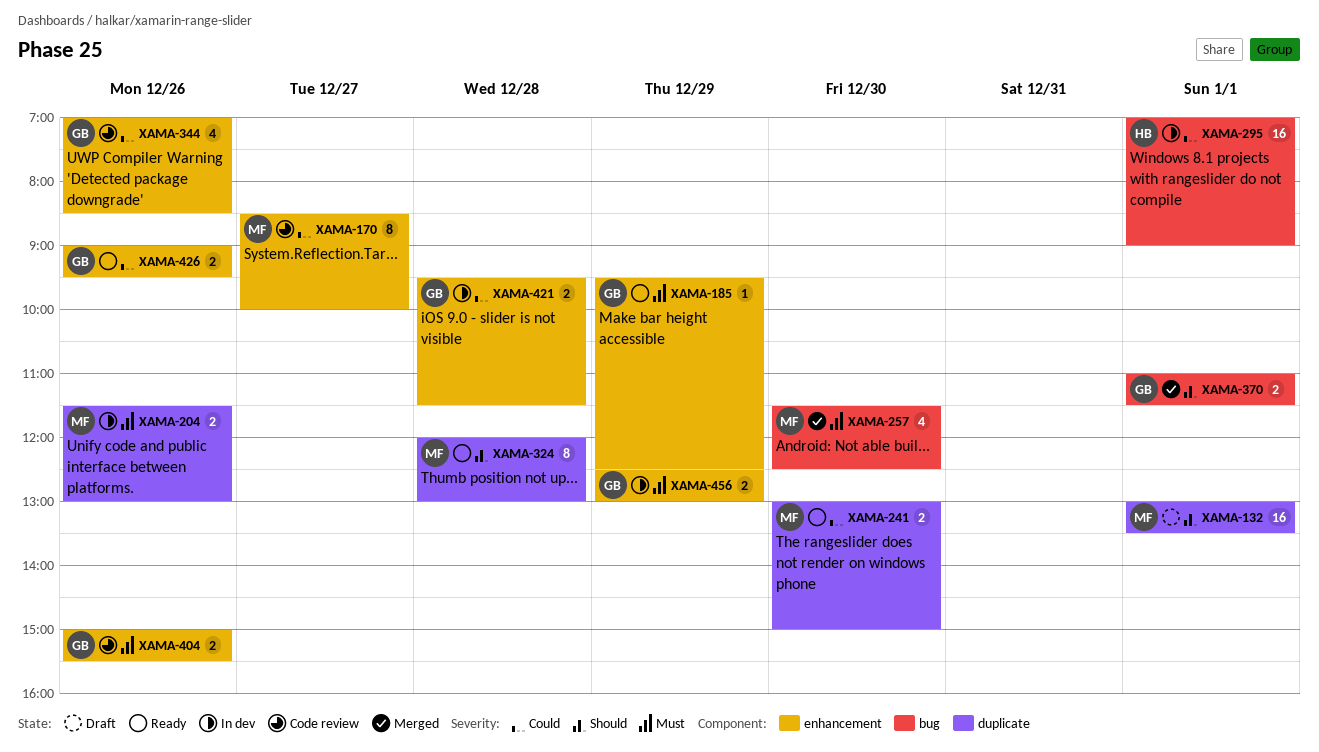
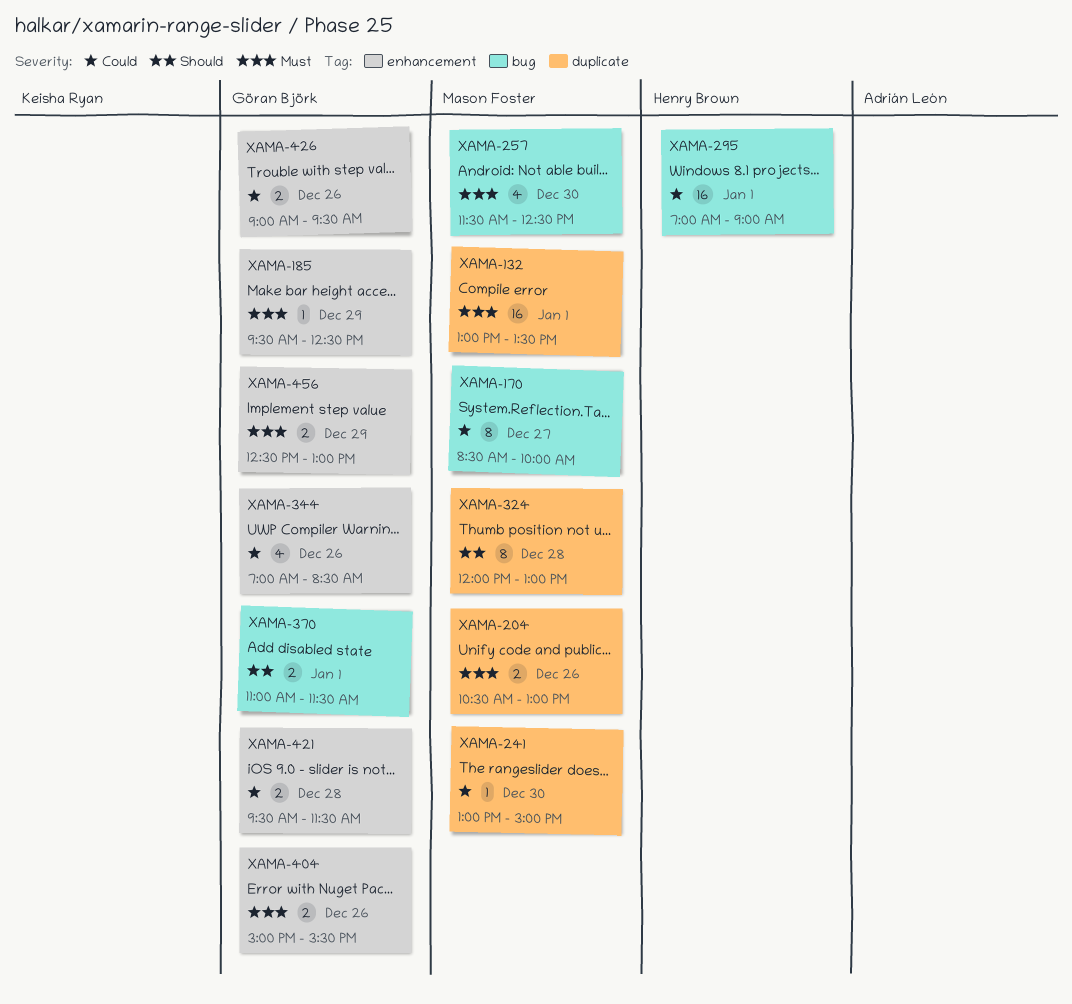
XAMA-132, priority: Should -> Must
XAMA-170, label: enhancement -> bug
XAMA-204, begins: 11:30 -> 10:30
XAMA-241, estimate: 2 -> 1

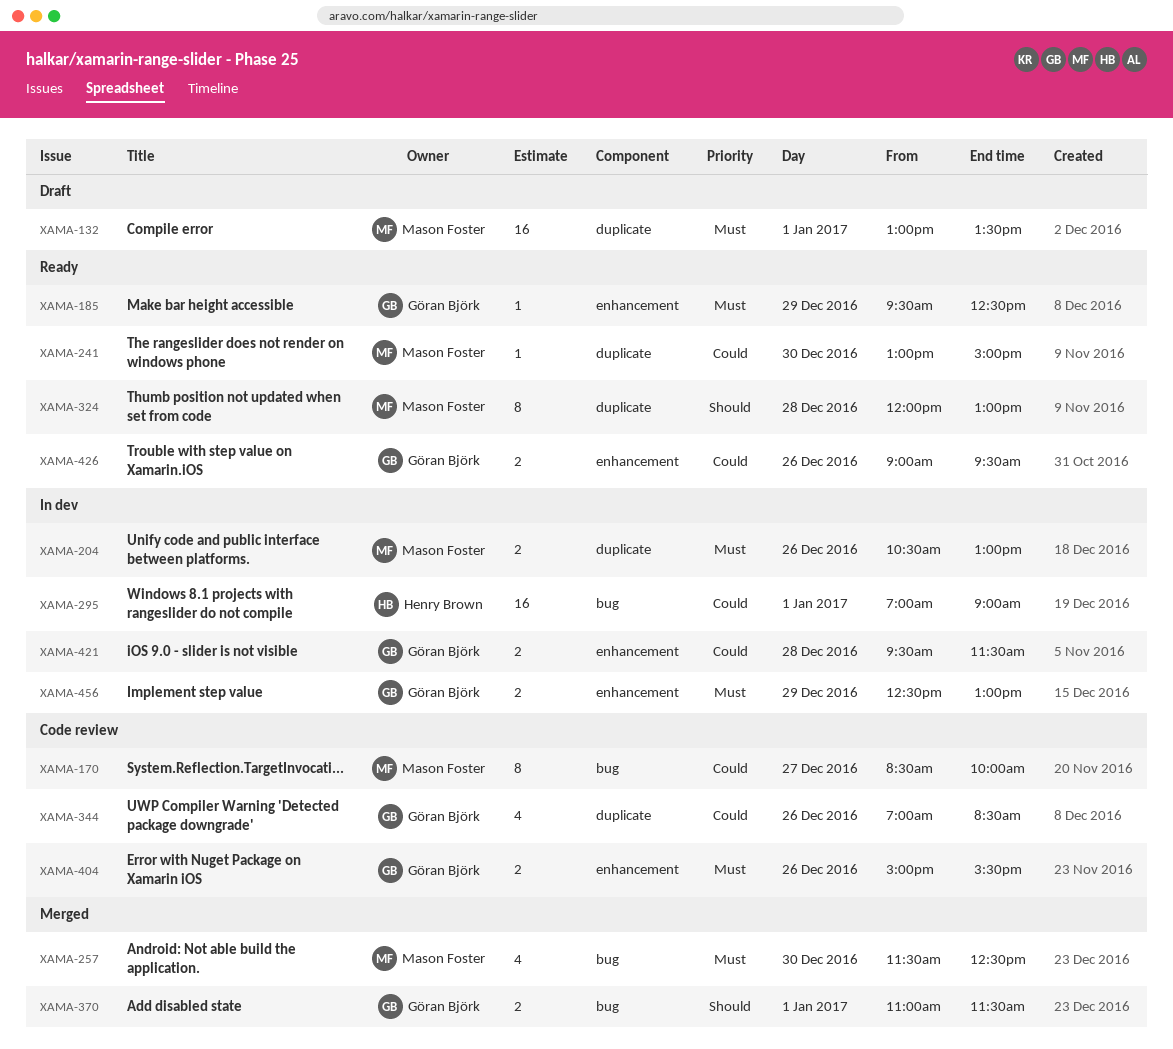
XAMA-344, label: enhancement -> duplicate

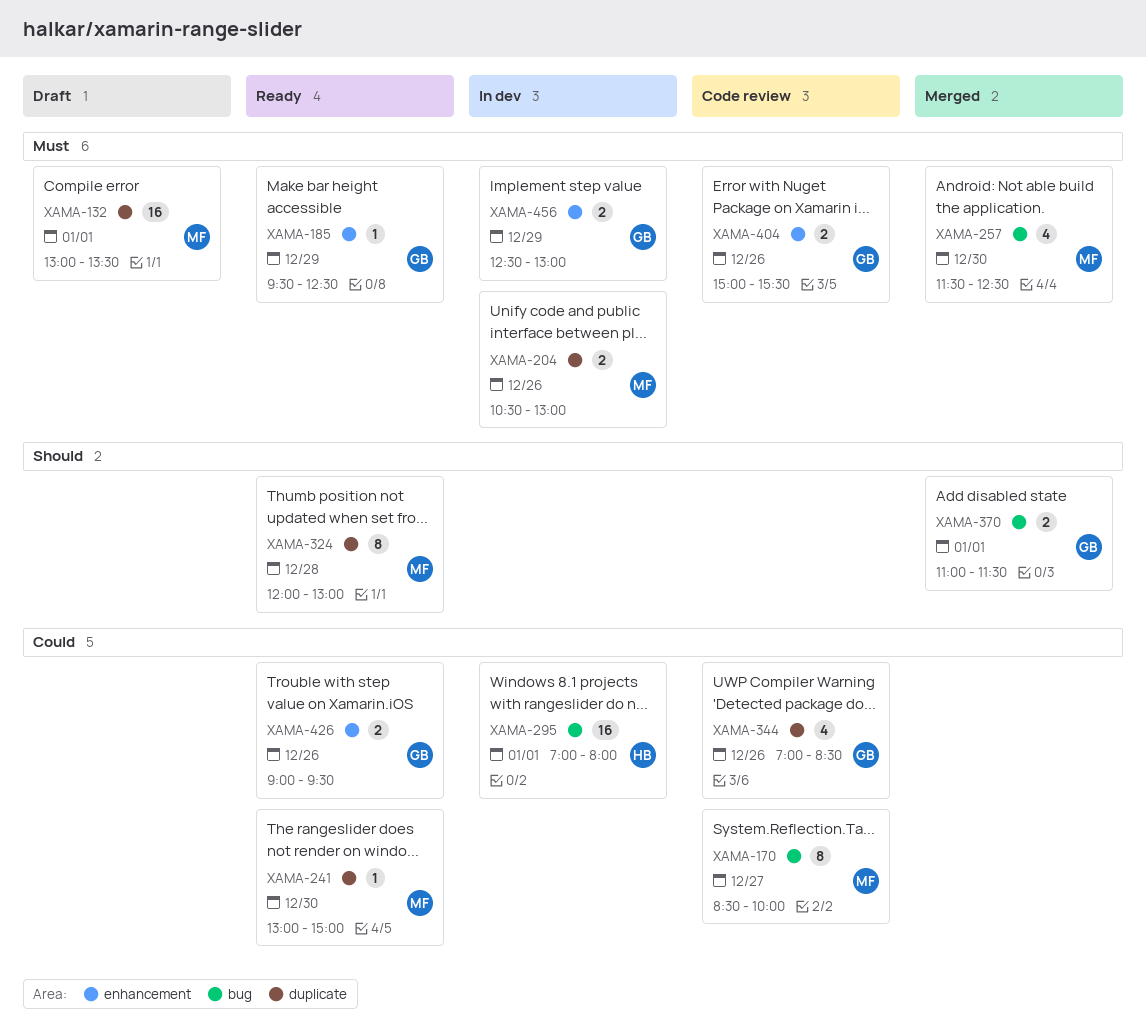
XAMA-295, ends: 09:00 -> 08:00
XAMA-421: present -> none

